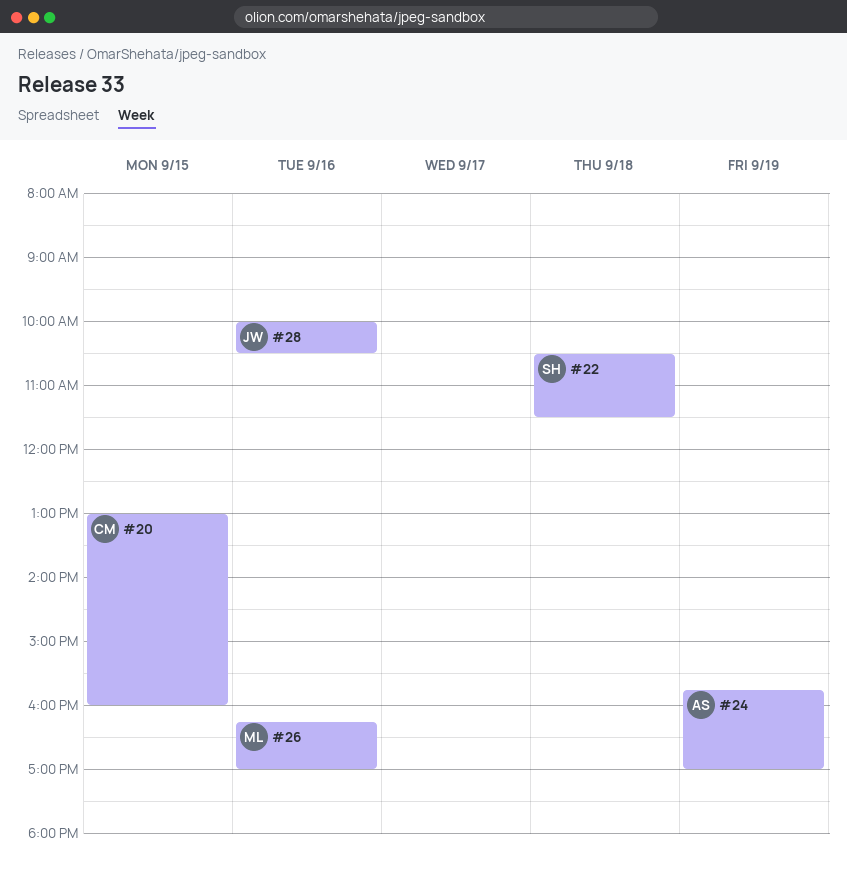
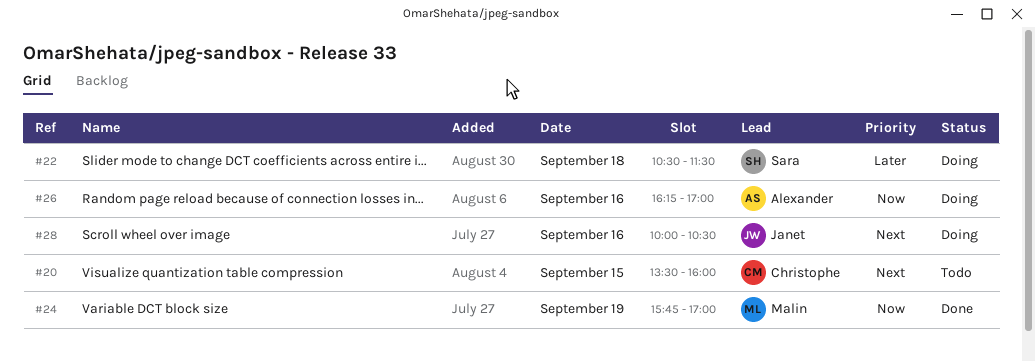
#20, begins: 13:00 -> 13:30
#24, owner: Alexander -> Malin
#26, owner: Malin -> Alexander

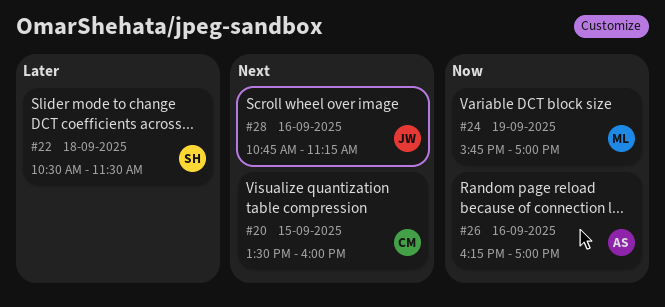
#28, begins: 10:00 -> 10:45
#28, ends: 10:30 -> 11:15

